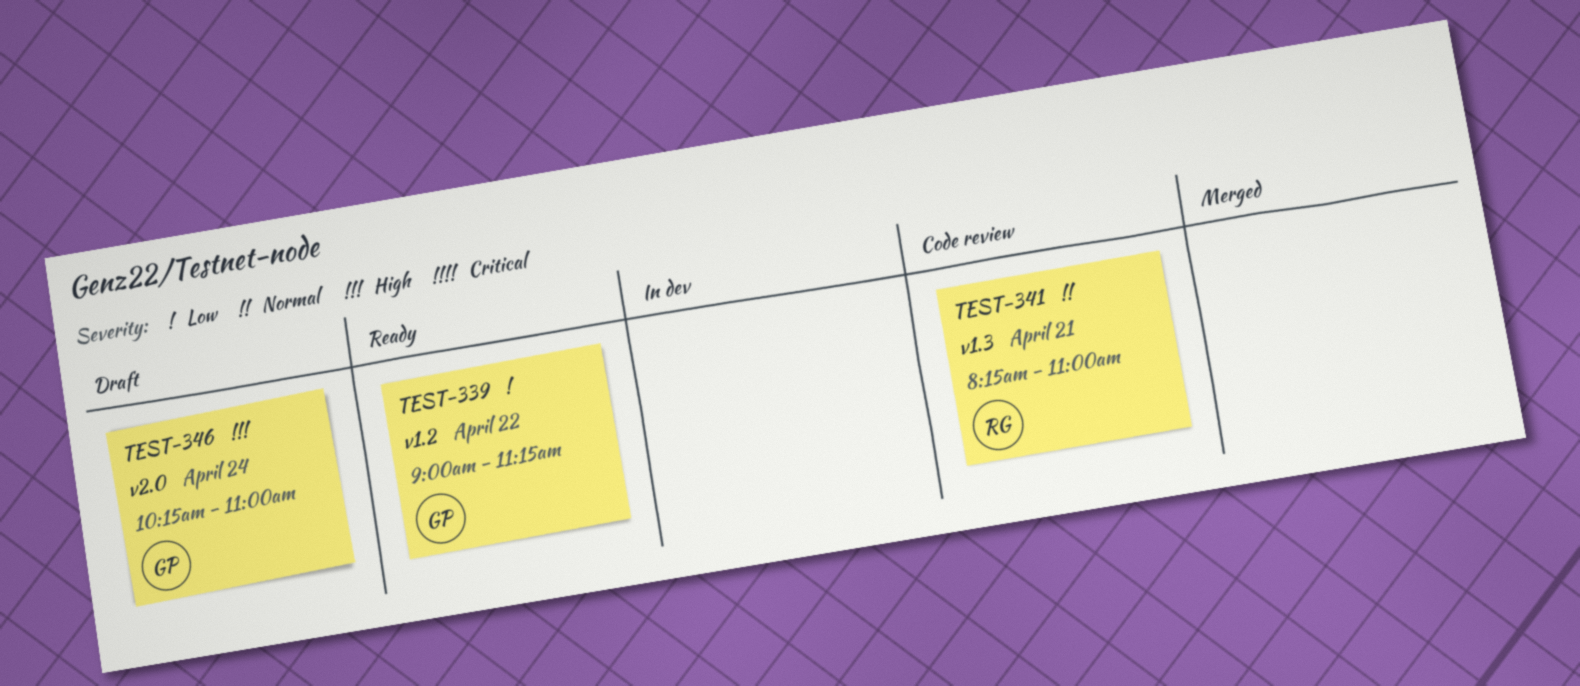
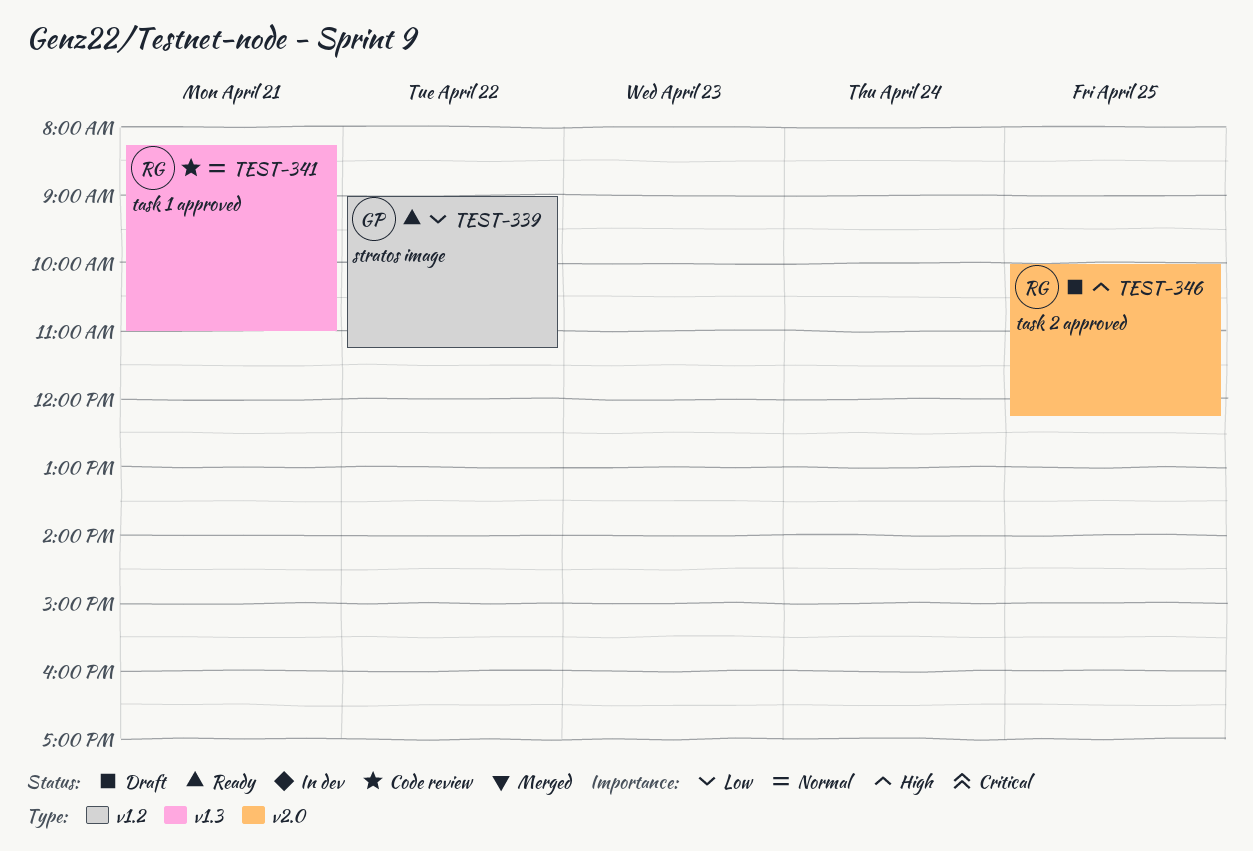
TEST-346, owner: GP -> RG
TEST-346, day: Apr 24 -> Apr 25
TEST-346, begins: 10:15 -> 10:00
TEST-346, ends: 11:00 -> 12:15

